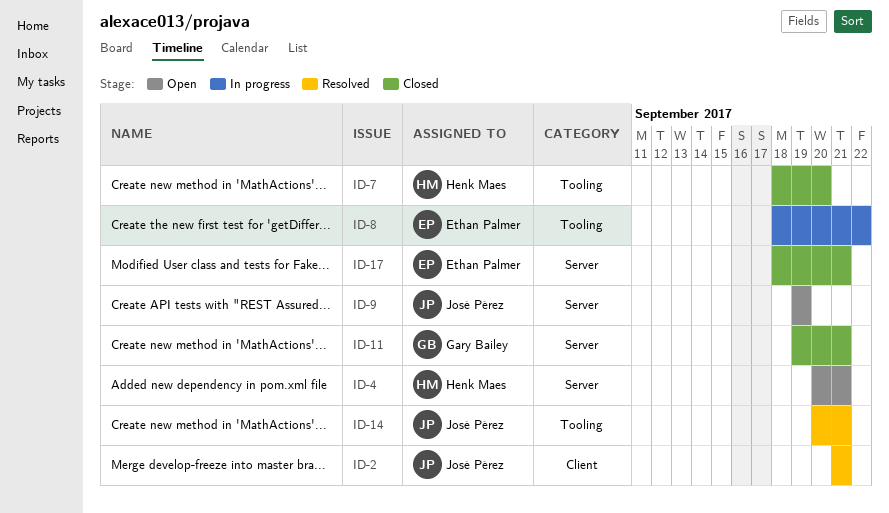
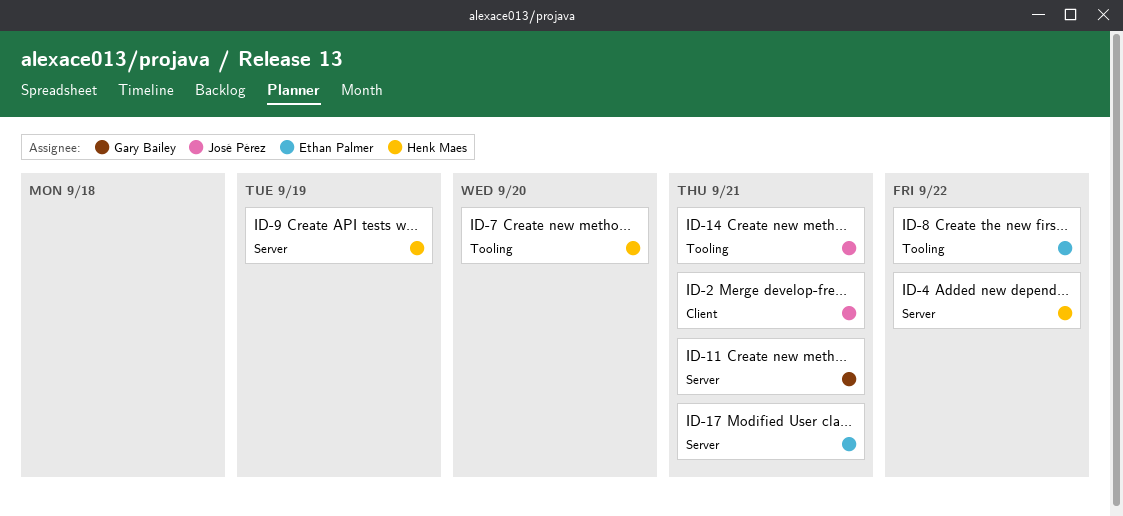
ID-4, due: Sep 21 -> Sep 22
ID-9, owner: José Pérez -> Henk Maes

